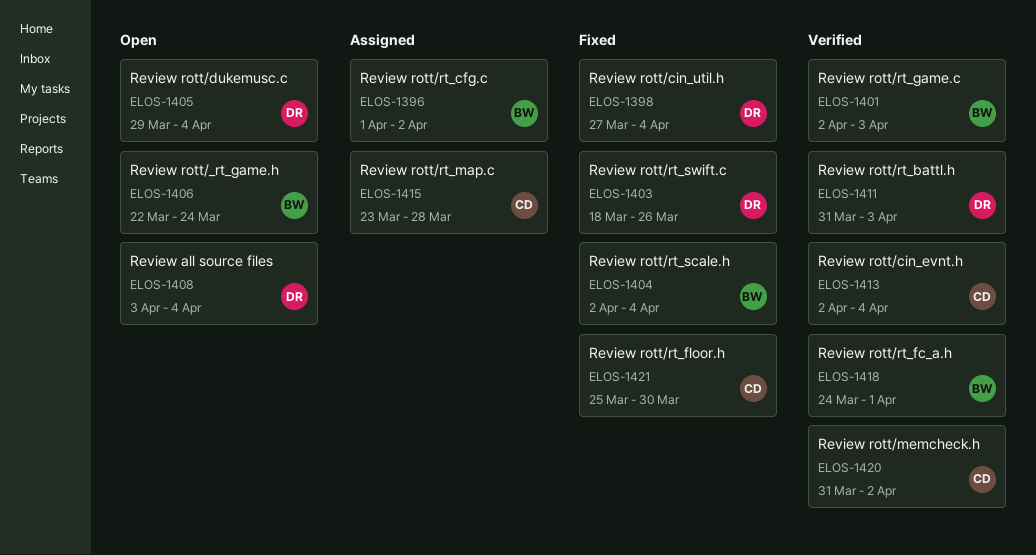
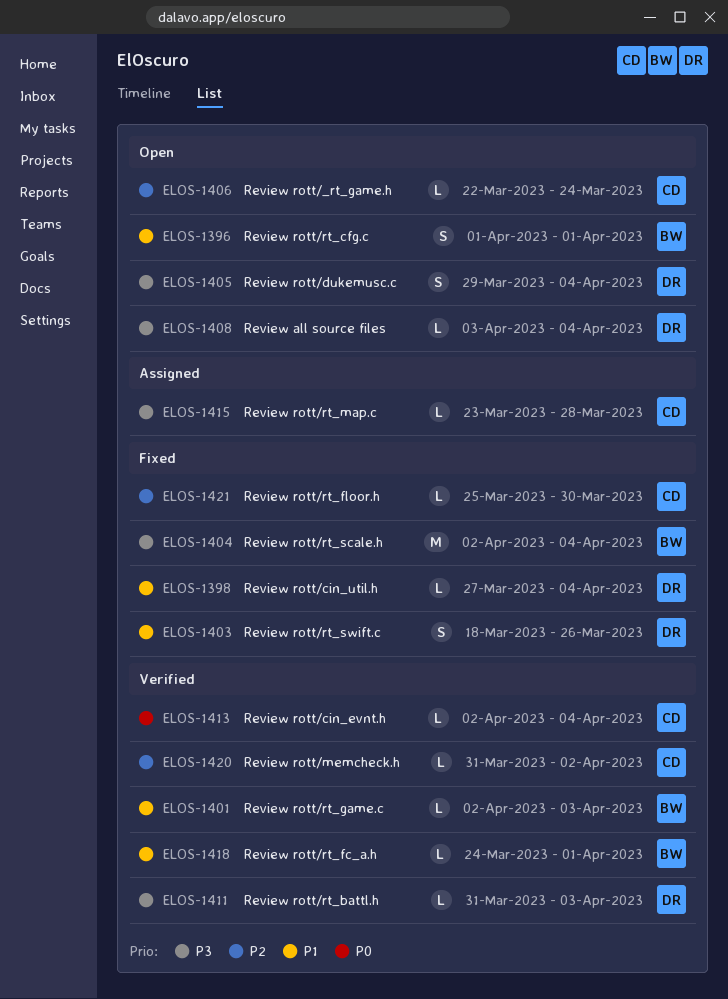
ELOS-1396, status: Assigned -> Open
ELOS-1396, due: Apr 2 -> Apr 1
ELOS-1406, owner: BW -> CD

